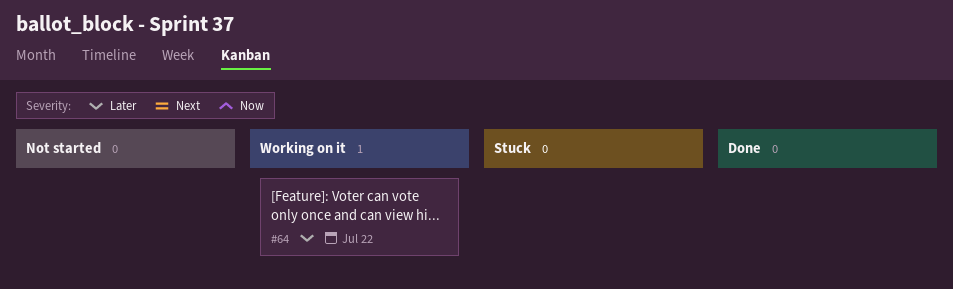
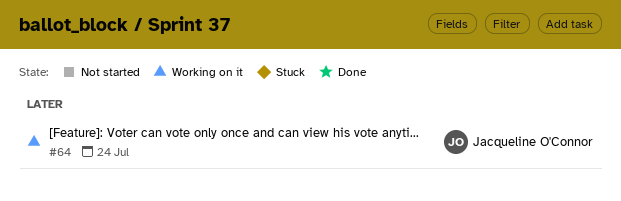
#64, due: Jul 22 -> Jul 24

